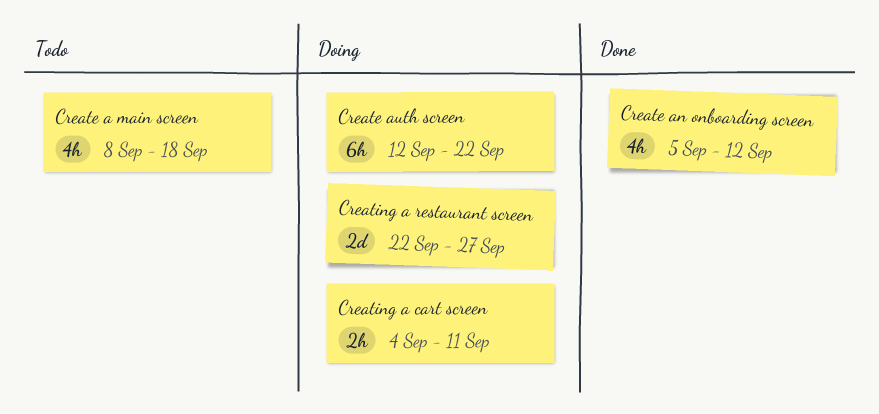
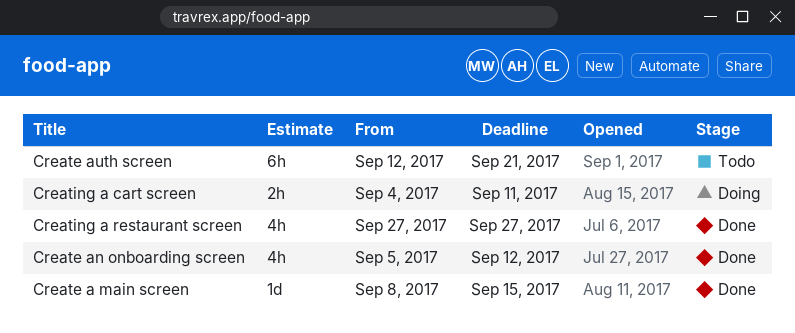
Create a main screen, status: Todo -> Done
Create a main screen, estimate: 4h -> 1d
Create a main screen, due: Sep 18 -> Sep 15
Create auth screen, status: Doing -> Todo
Create auth screen, due: Sep 22 -> Sep 21
Creating a restaurant screen, status: Doing -> Done
Creating a restaurant screen, estimate: 2d -> 4h
Creating a restaurant screen, start: Sep 22 -> Sep 27

